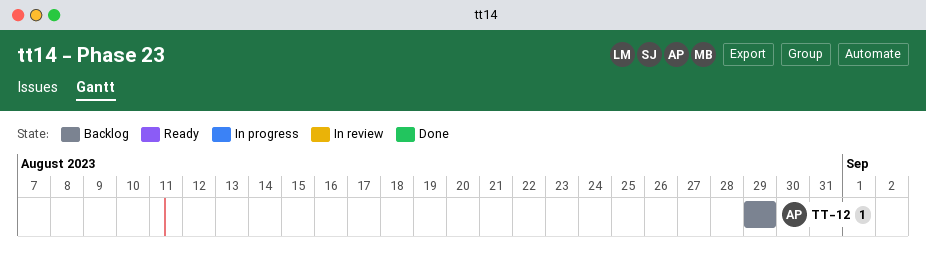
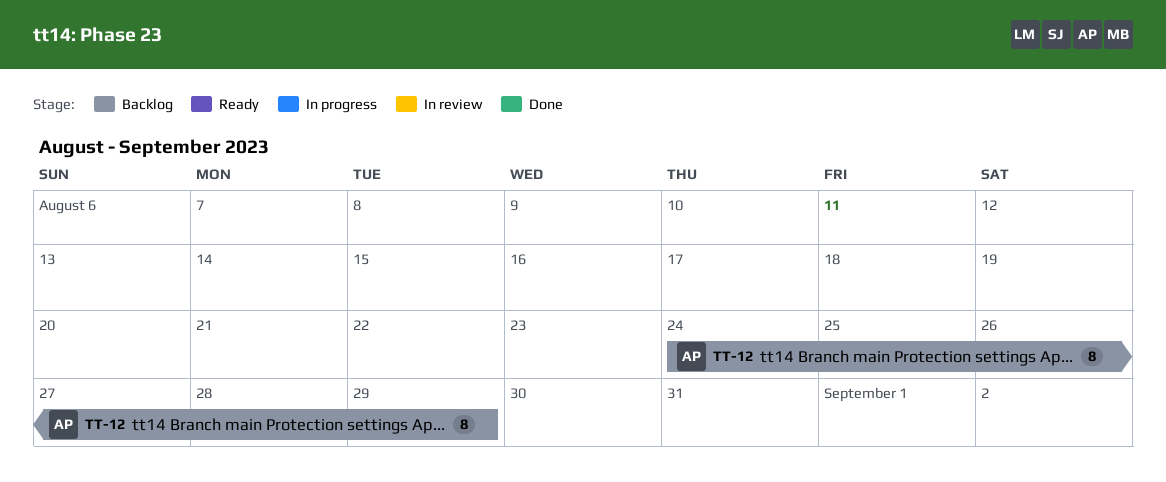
TT-12, estimate: 1 -> 8
TT-12, start: Aug 29 -> Aug 24

